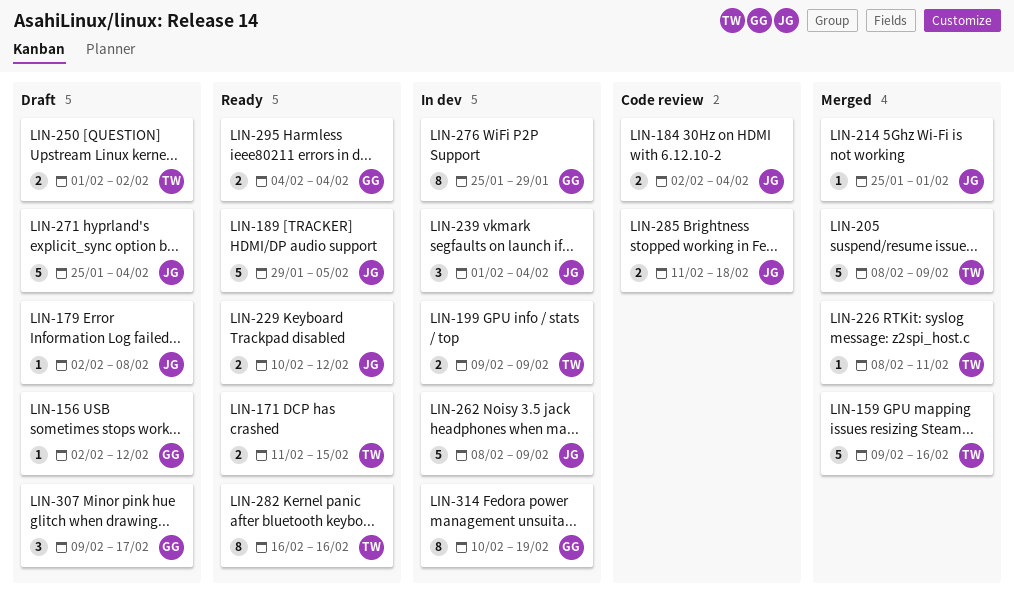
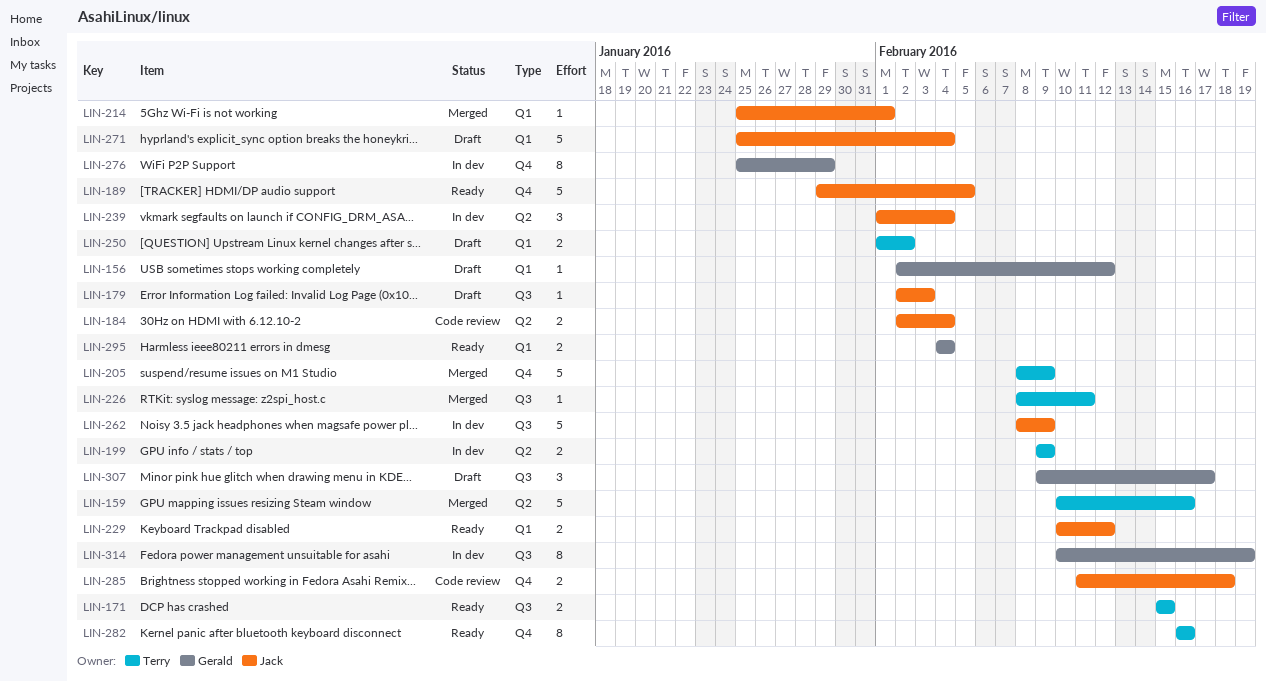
LIN-159, start: Feb 9 -> Feb 10
LIN-171, start: Feb 11 -> Feb 15
LIN-179, due: Feb 8 -> Feb 3

